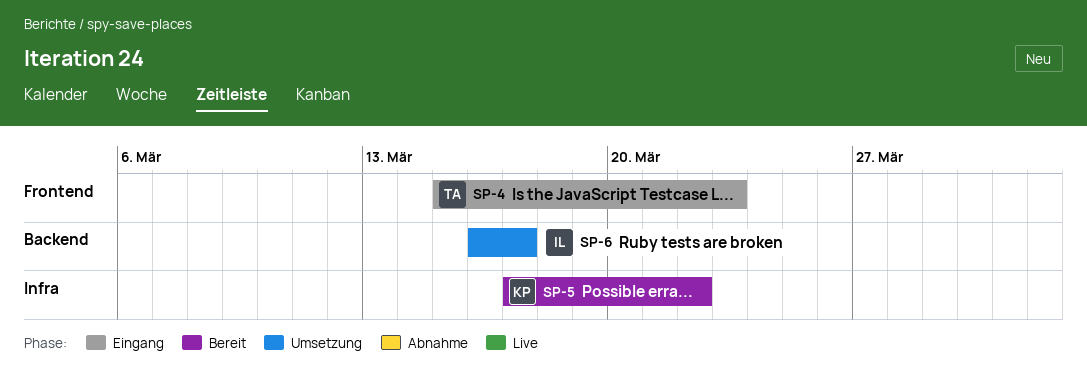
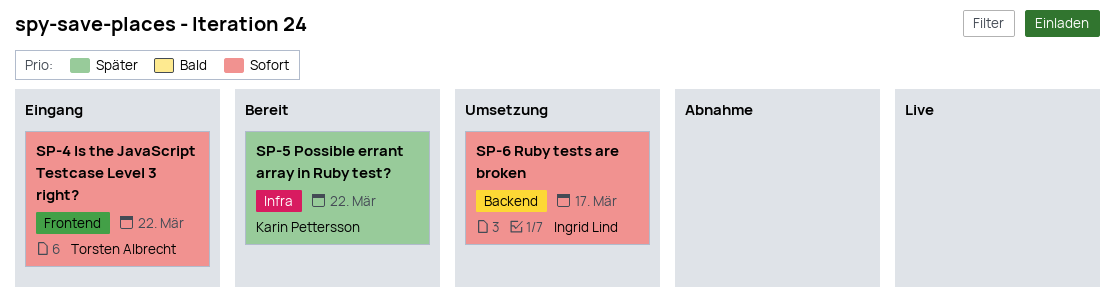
SP-4, due: Mar 23 -> Mar 22

